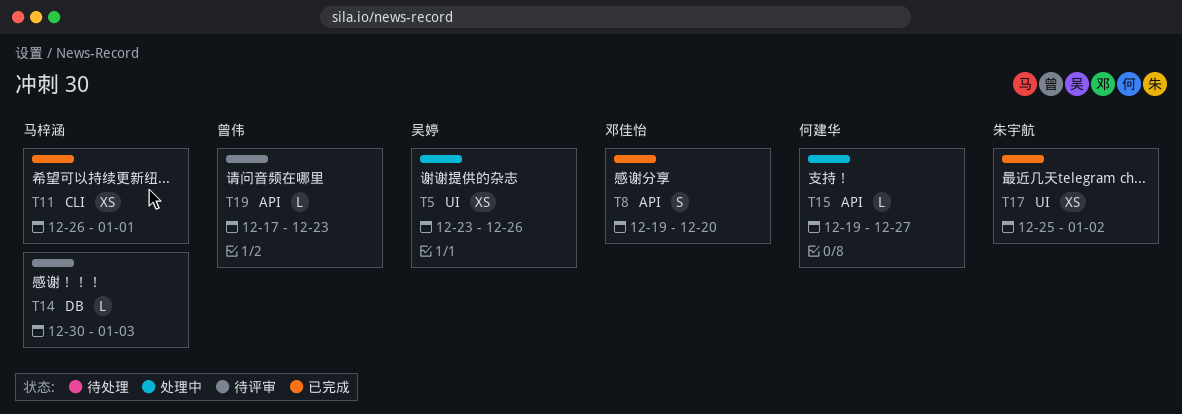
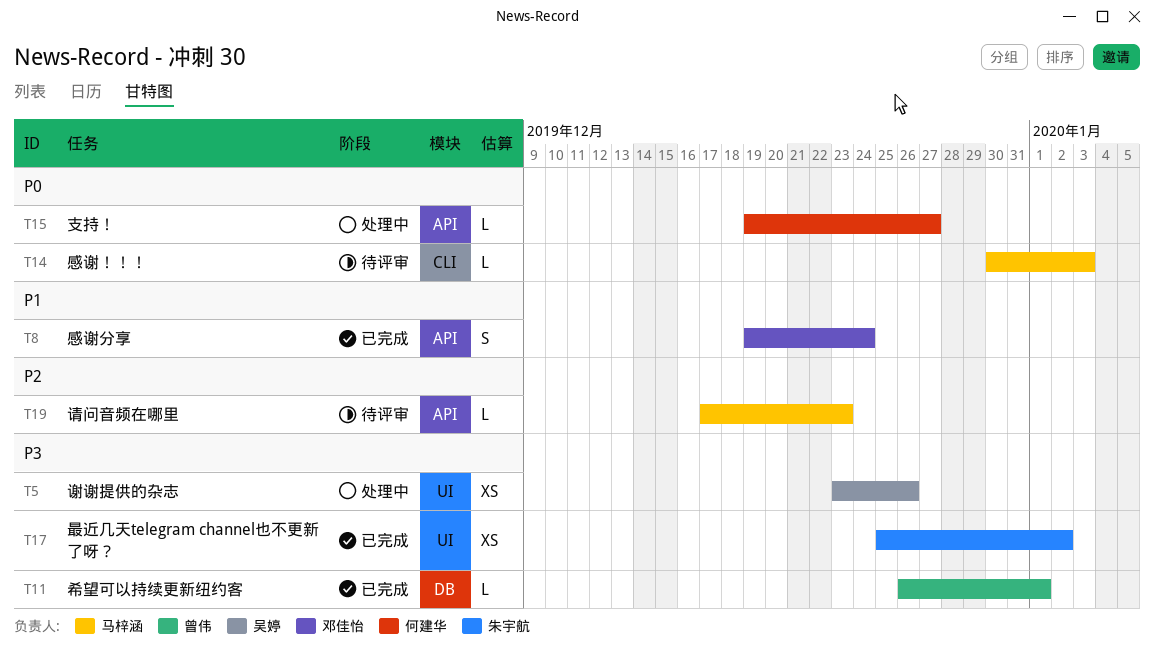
T8, due: Dec 20 -> Dec 24
T11, owner: 马梓涵 -> 曾伟
T11, label: CLI -> DB
T11, estimate: XS -> L
T14, label: DB -> CLI
T19, owner: 曾伟 -> 马梓涵

